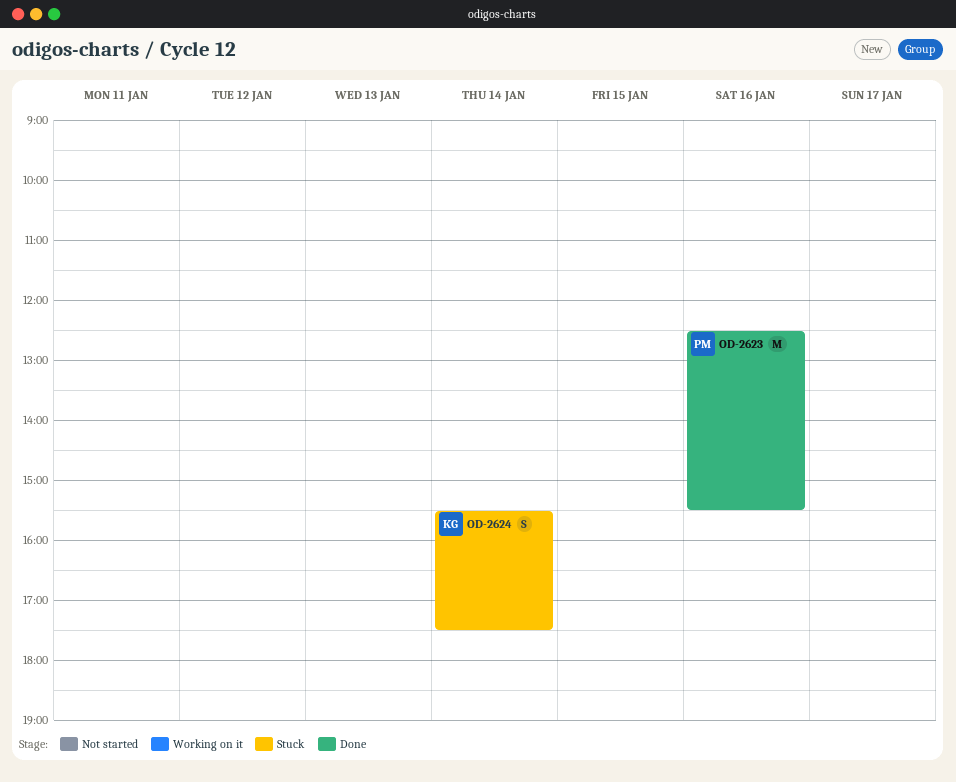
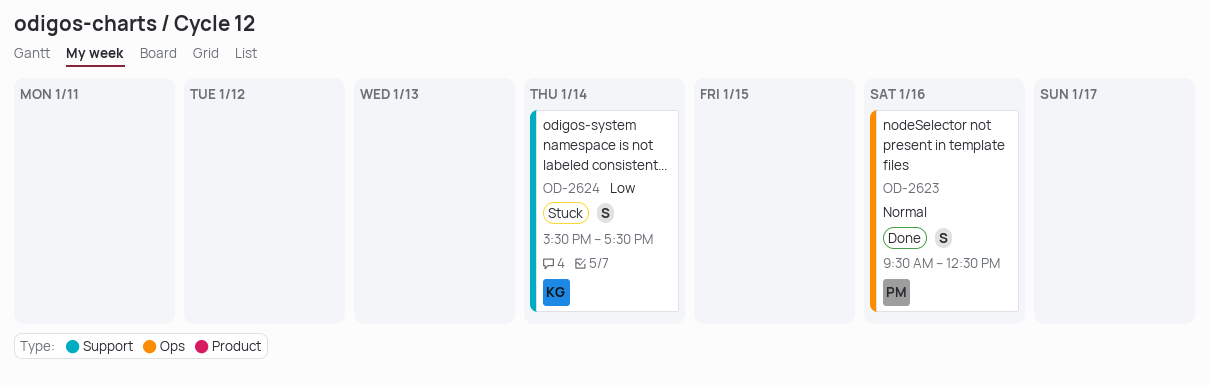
OD-2623, estimate: M -> S
OD-2623, begins: 12:30 -> 09:30
OD-2623, ends: 15:30 -> 12:30

